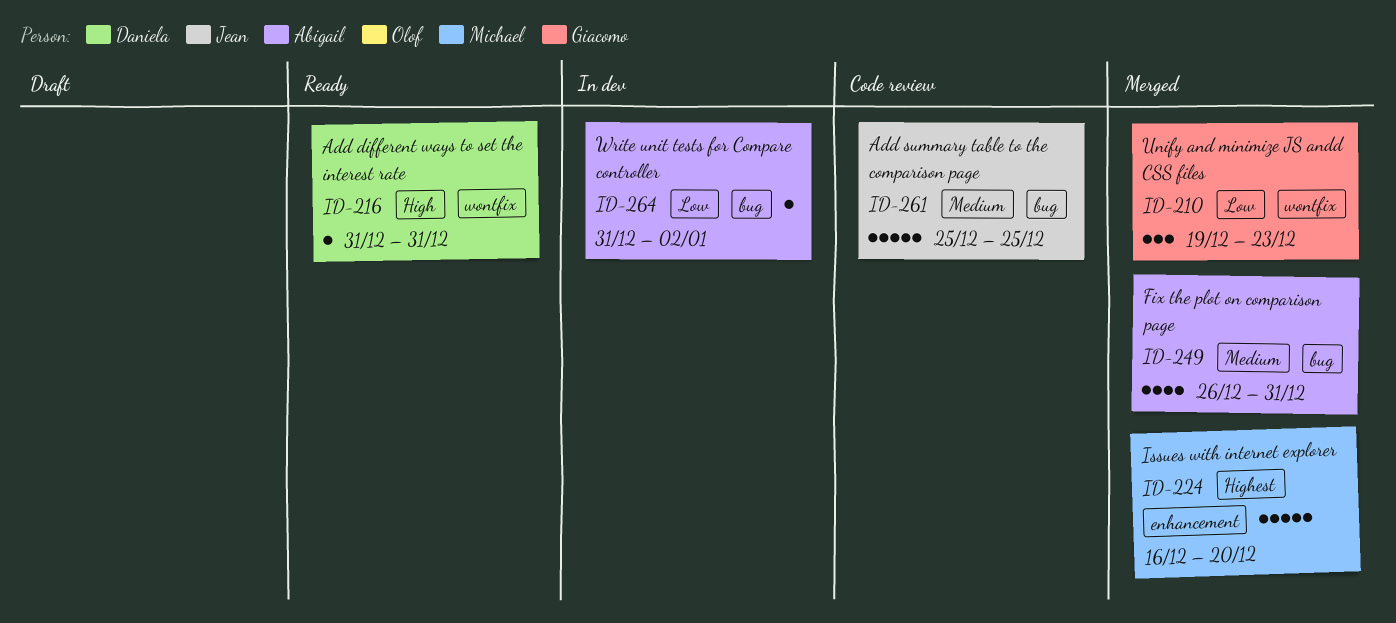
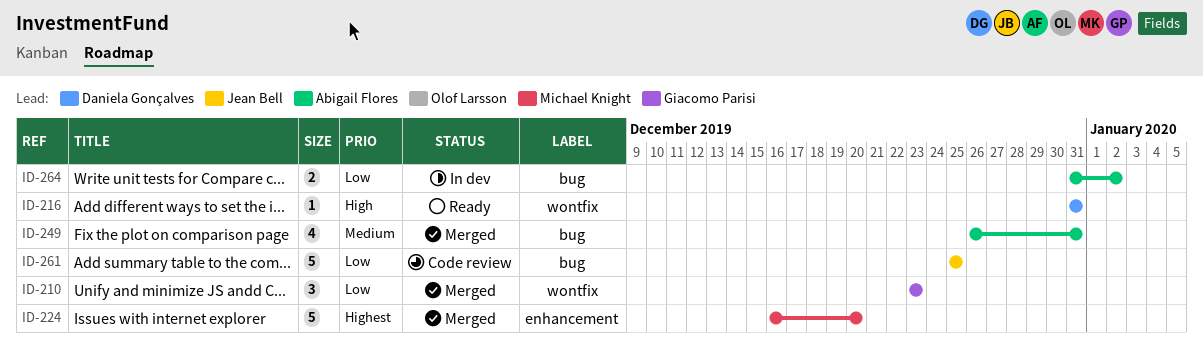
ID-210, start: Dec 19 -> Dec 23
ID-261, priority: Medium -> Low
ID-264, estimate: 1 -> 2

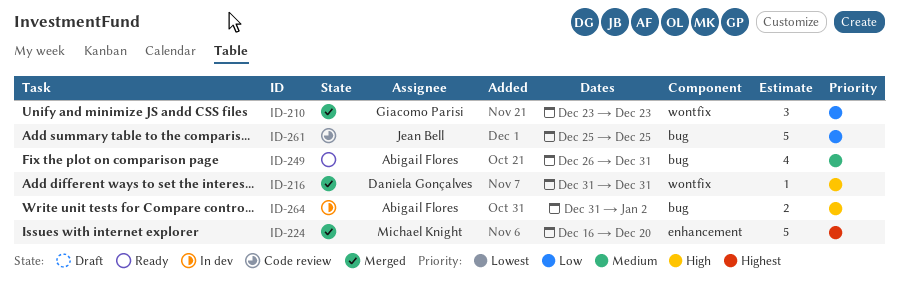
ID-216, status: Ready -> Merged
ID-249, status: Merged -> Ready
ID-264, priority: Low -> High

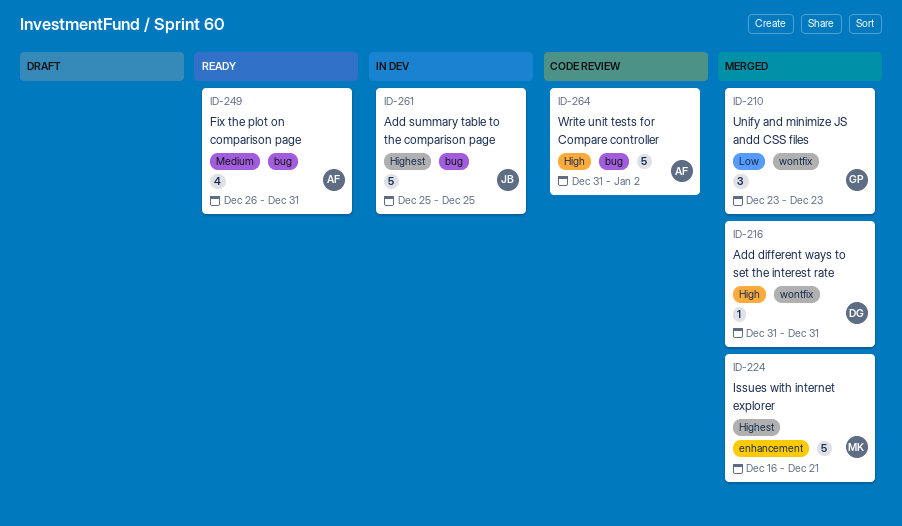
ID-224, due: Dec 20 -> Dec 21
ID-261, status: Code review -> In dev
ID-261, priority: Low -> Highest
ID-264, status: In dev -> Code review
ID-264, estimate: 2 -> 5

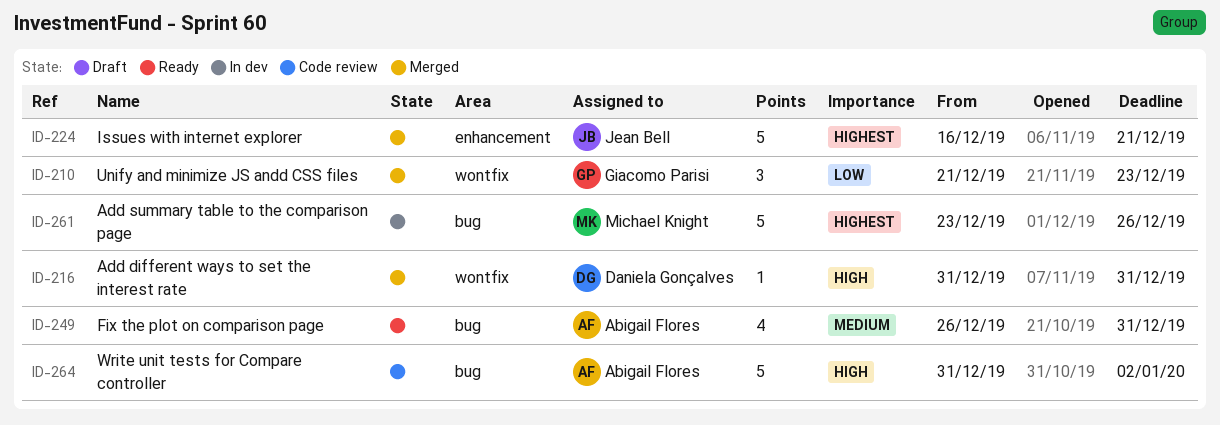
ID-210, start: Dec 23 -> Dec 21
ID-224, owner: Michael Knight -> Jean Bell
ID-261, owner: Jean Bell -> Michael Knight
ID-261, start: Dec 25 -> Dec 23
ID-261, due: Dec 25 -> Dec 26

